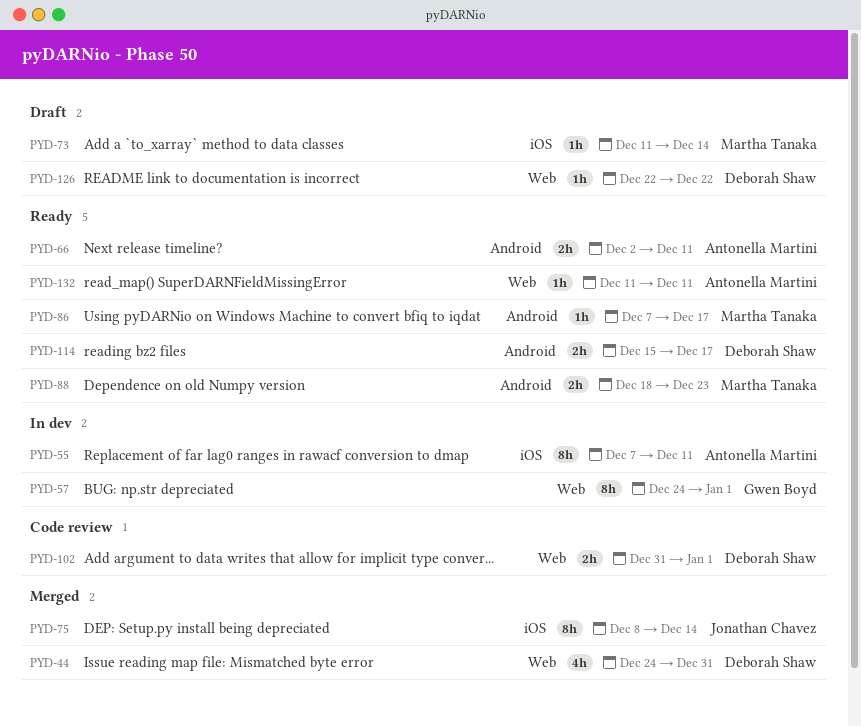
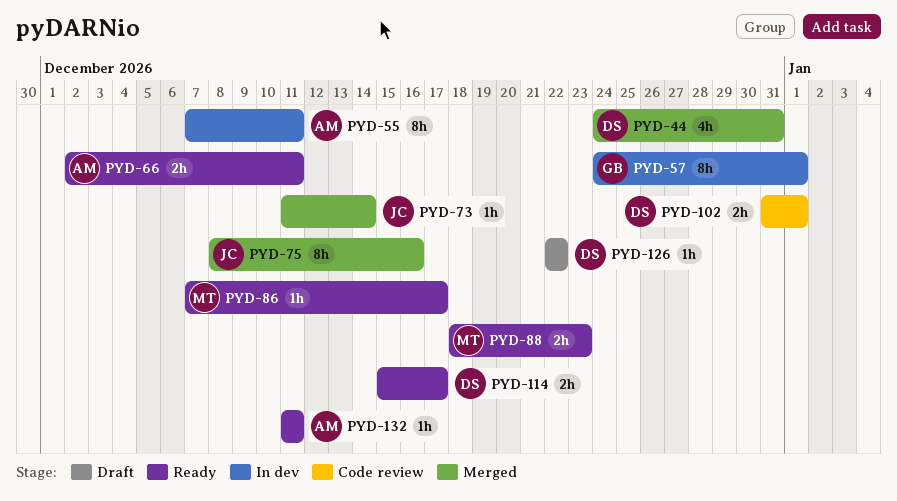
PYD-73, status: Draft -> Merged
PYD-73, owner: Martha Tanaka -> Jonathan Chavez
PYD-75, due: Dec 14 -> Dec 16

